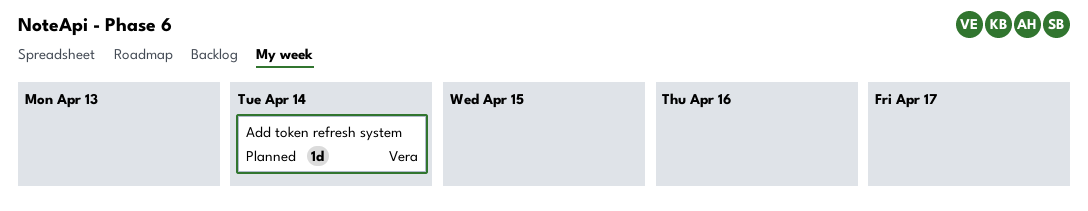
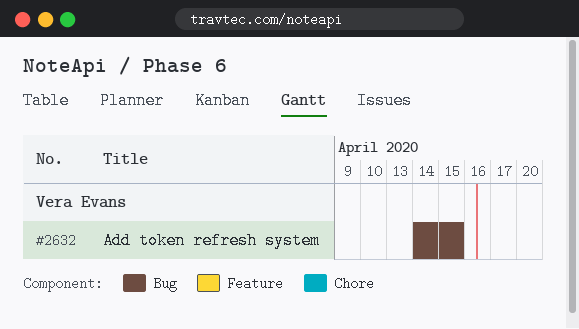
Add token refresh system, due: Apr 14 -> Apr 15

